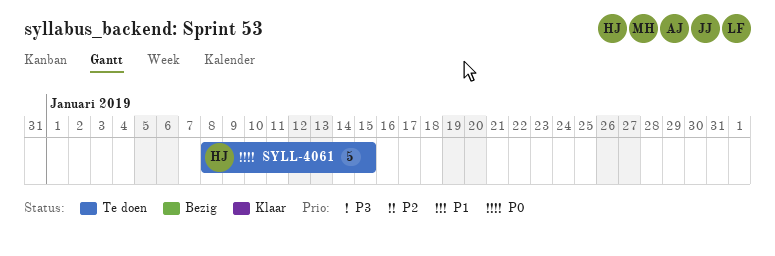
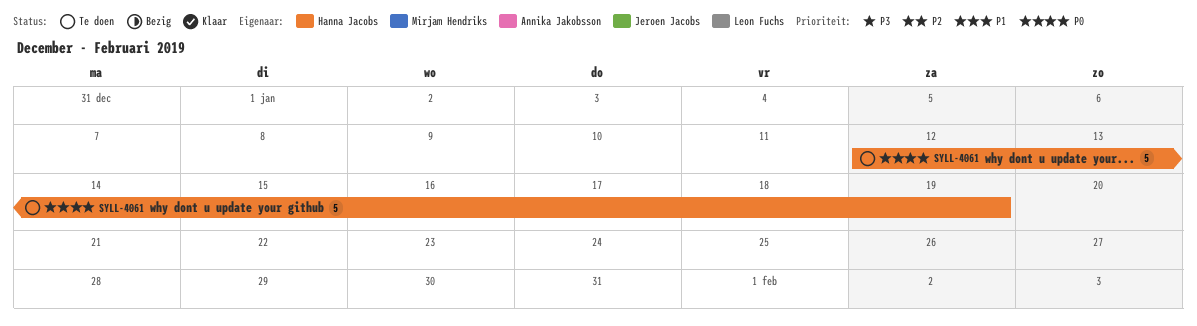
SYLL-4061, start: Jan 8 -> Jan 12
SYLL-4061, due: Jan 15 -> Jan 19

